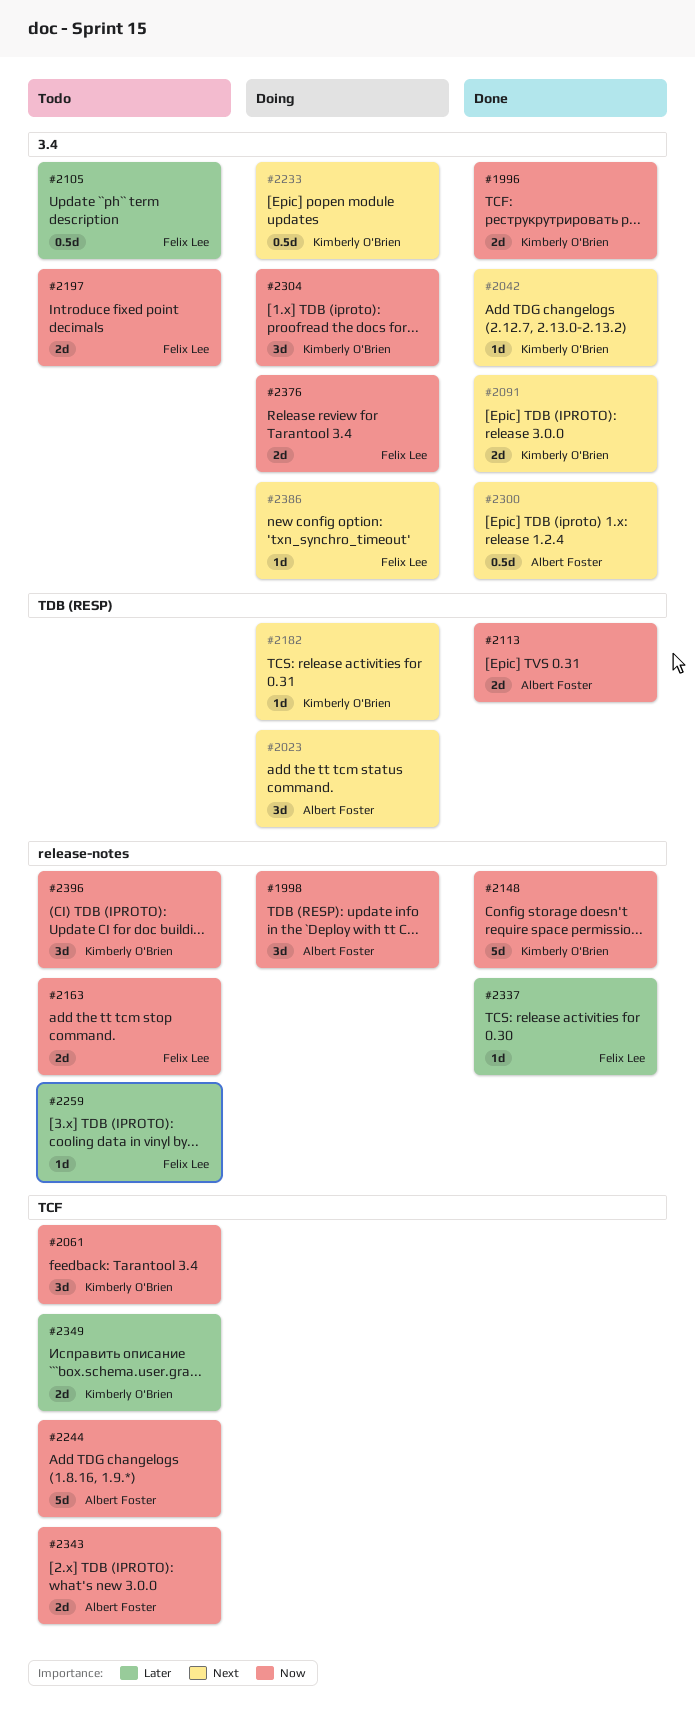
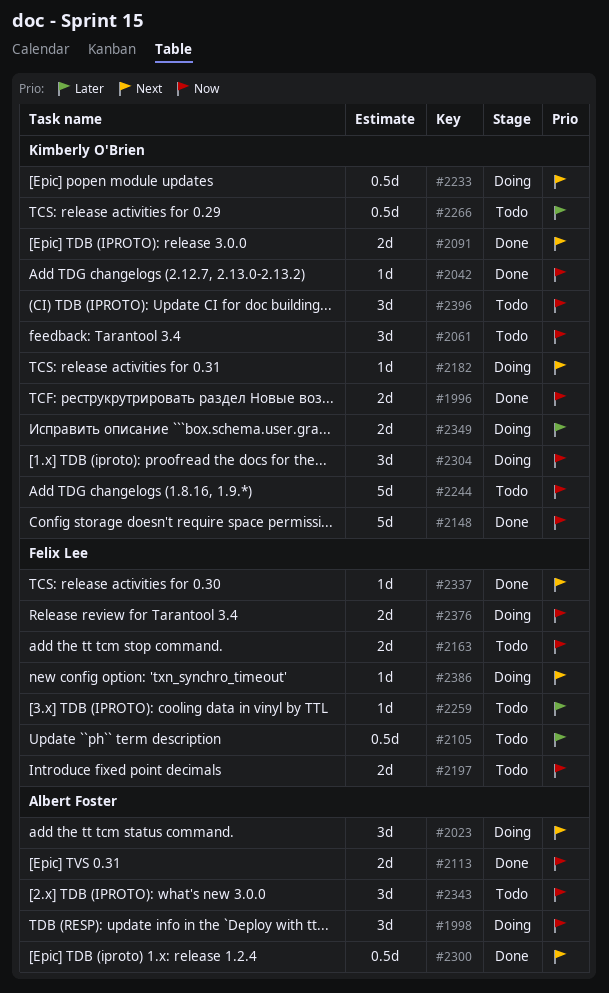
#2042, priority: Next -> Now
#2244, owner: Albert Foster -> Kimberly O'Brien
#2266: none -> present
#2337, priority: Later -> Next
#2343, estimate: 2d -> 3d
#2349, status: Todo -> Doing

